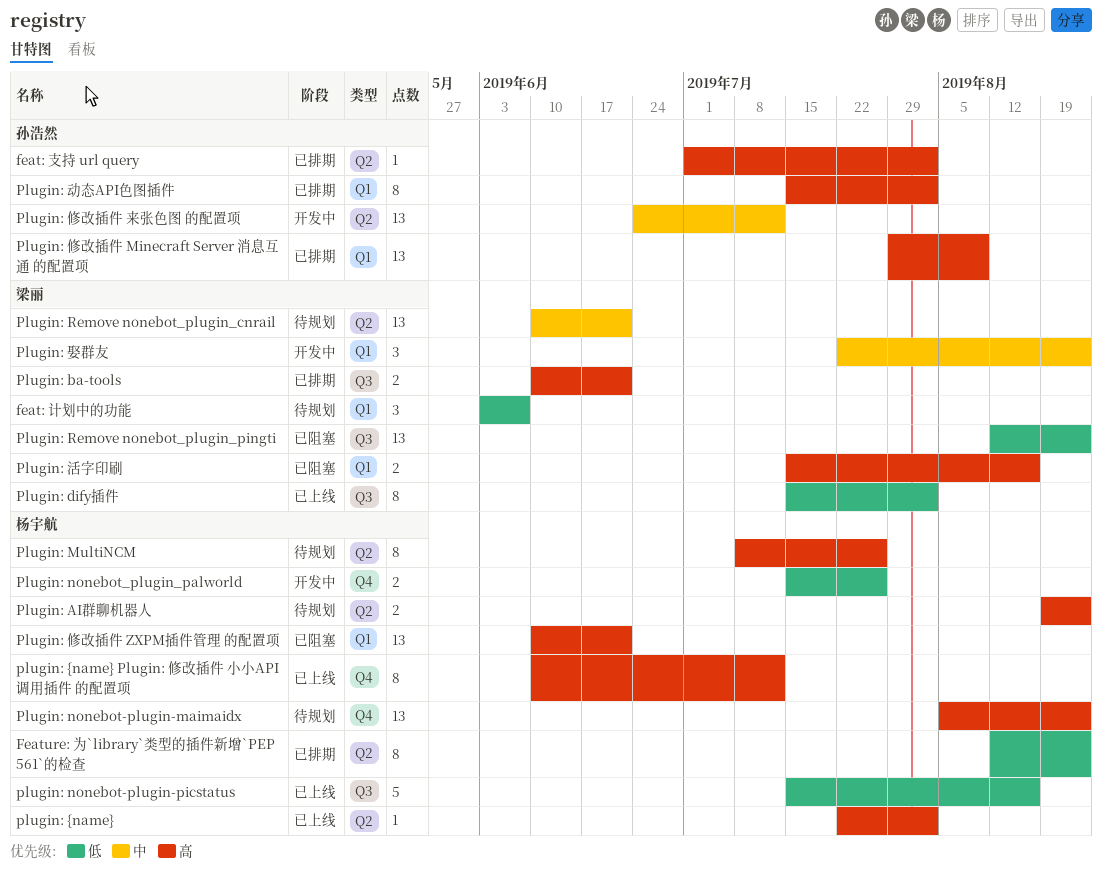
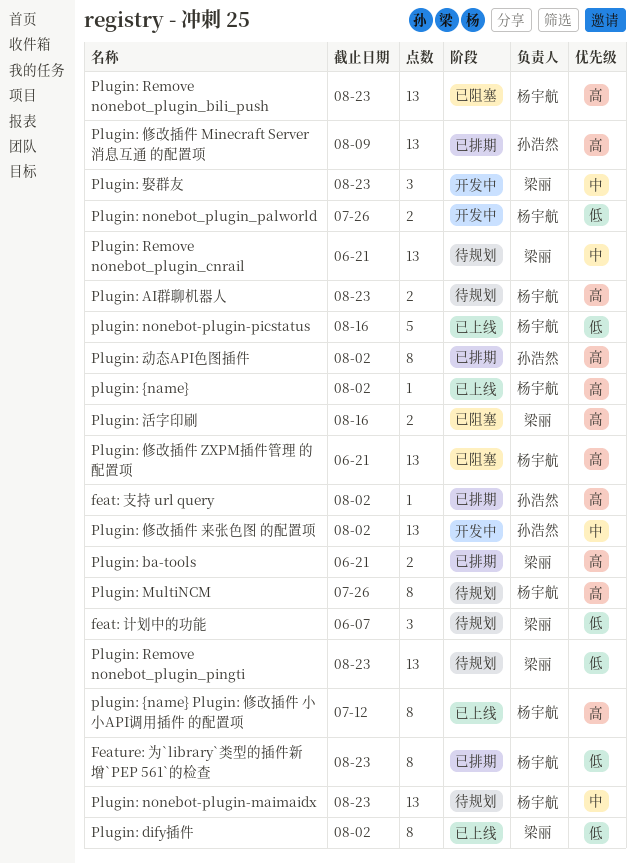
Plugin: nonebot-plugin-maimaidx, priority: 高 -> 中
Plugin: Remove nonebot_plugin_bili_push: none -> present
Plugin: Remove nonebot_plugin_pingti, status: 已阻塞 -> 待规划
Plugin: 修改插件 来张色图 的配置项, due: Jul 12 -> Aug 2

